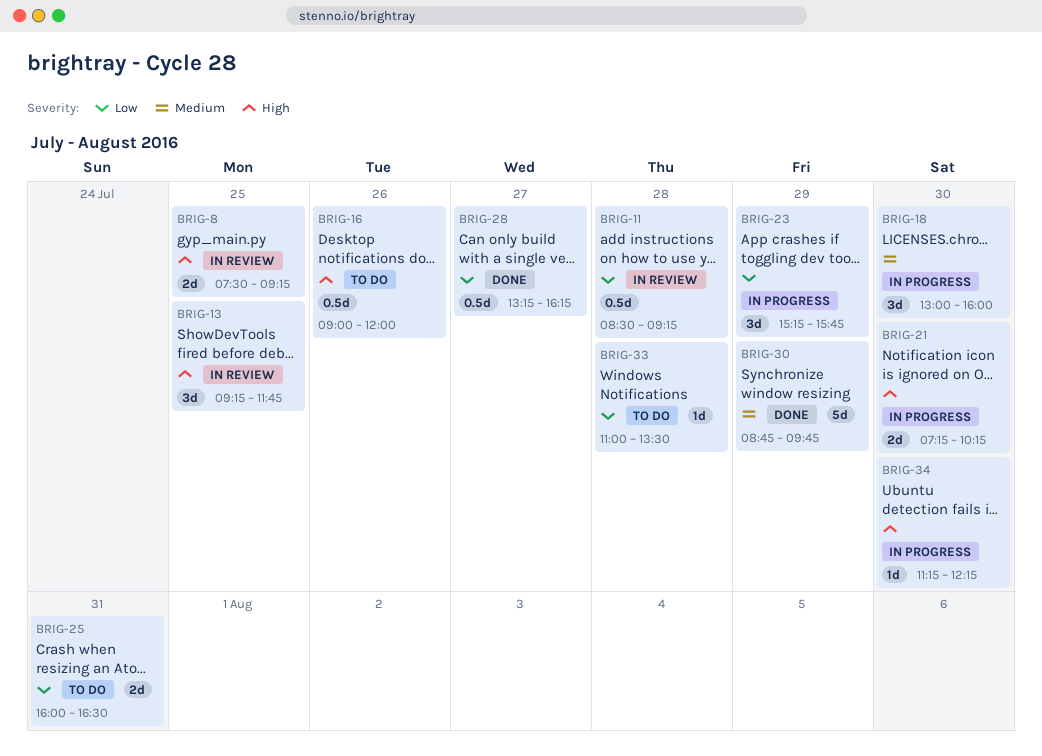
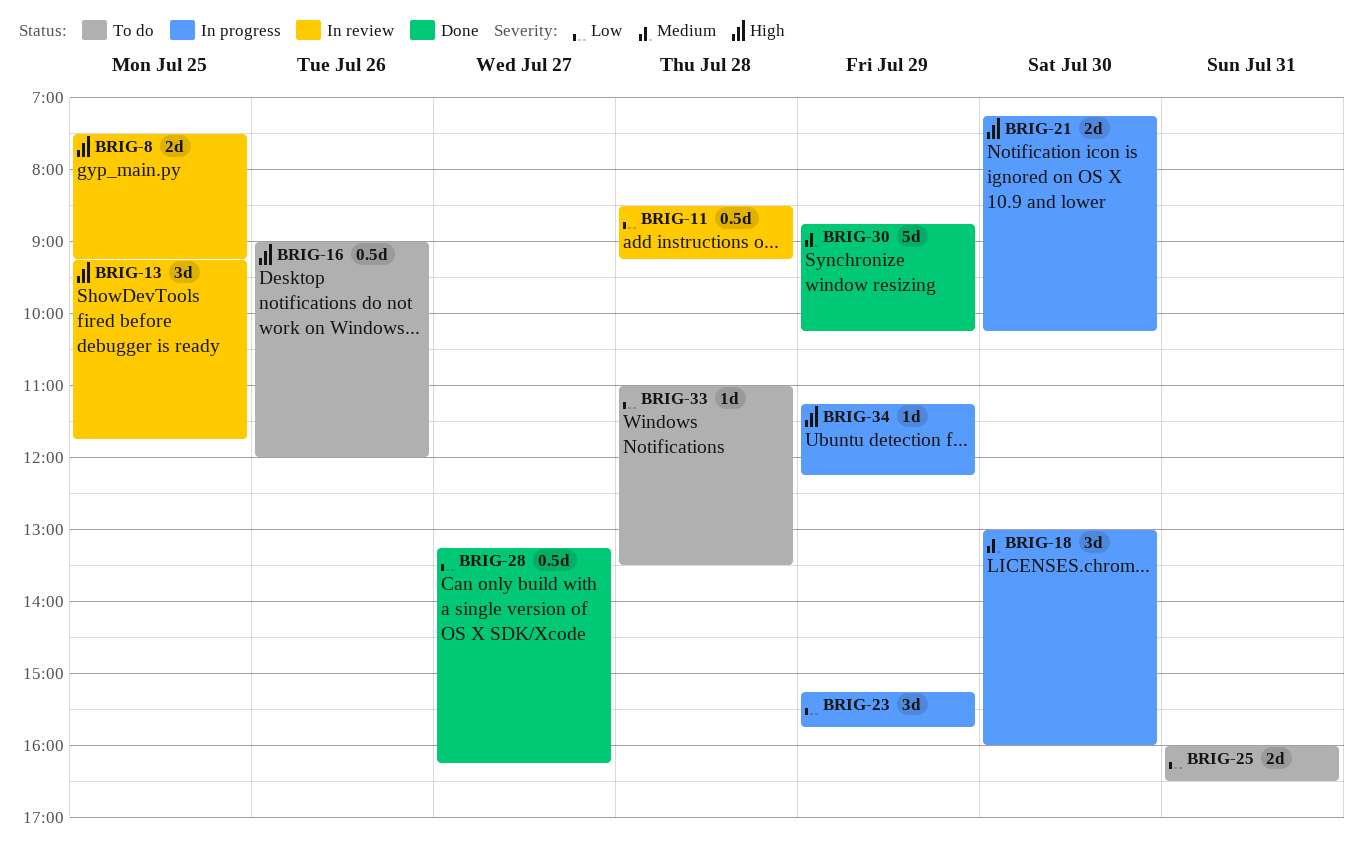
BRIG-30, ends: 09:45 -> 10:15
BRIG-34, day: Jul 30 -> Jul 29

